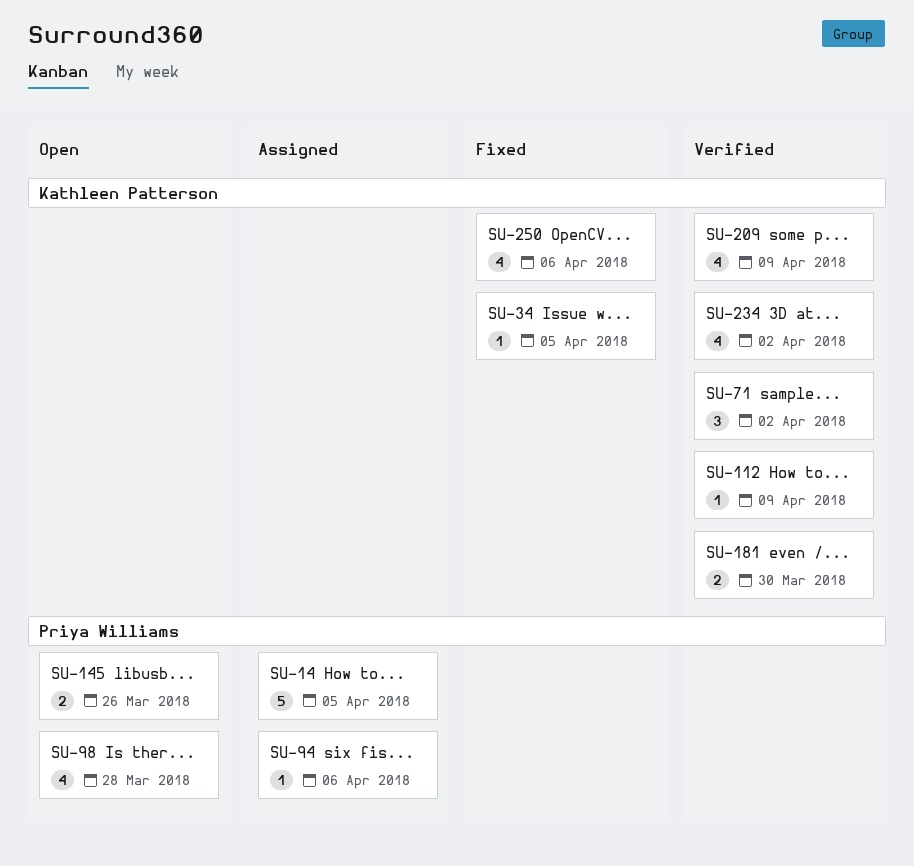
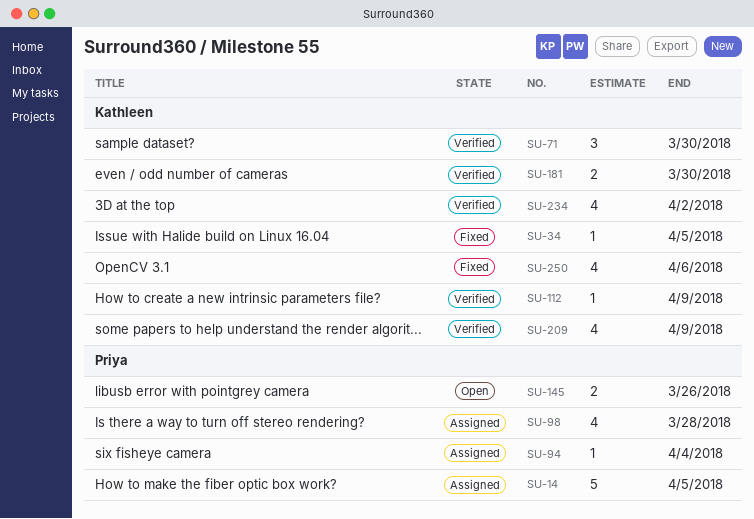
SU-71, due: Apr 2 -> Mar 30
SU-94, due: Apr 6 -> Apr 4
SU-98, status: Open -> Assigned

